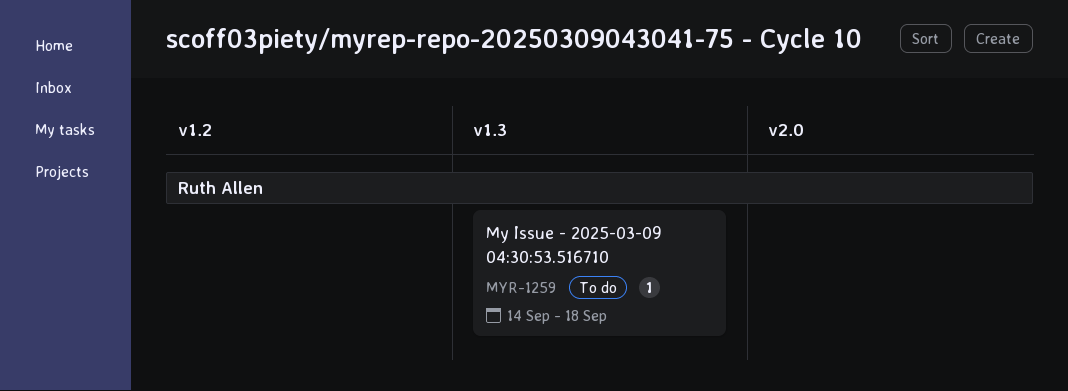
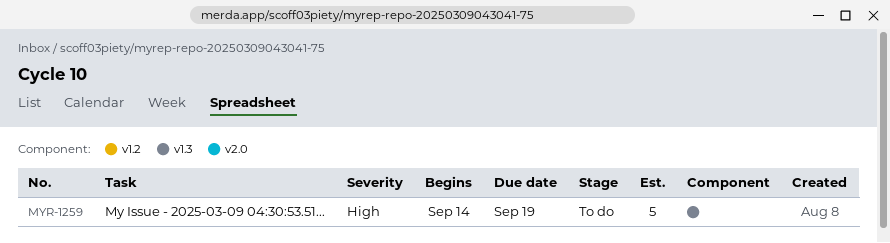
MYR-1259, estimate: 1 -> 5
MYR-1259, due: Sep 18 -> Sep 19

